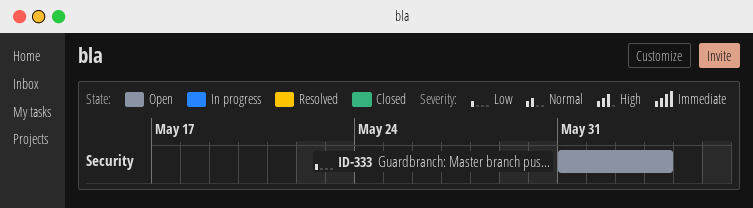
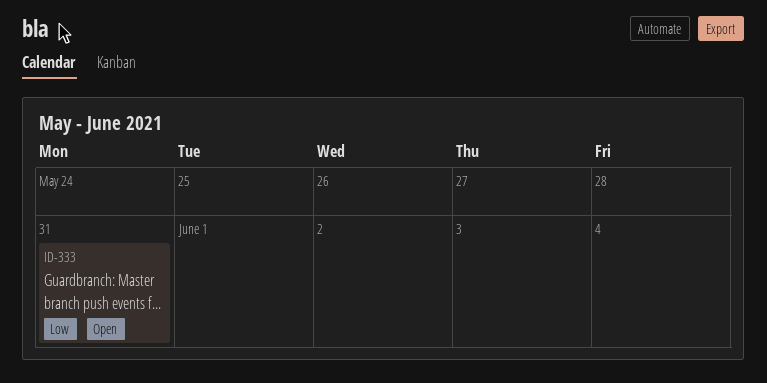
ID-333, due: Jun 3 -> May 31

